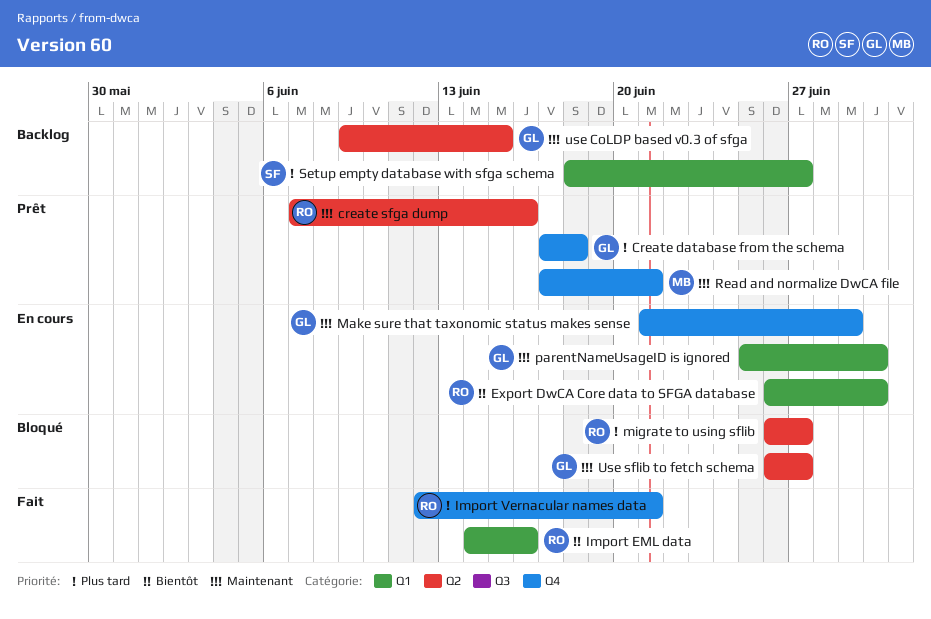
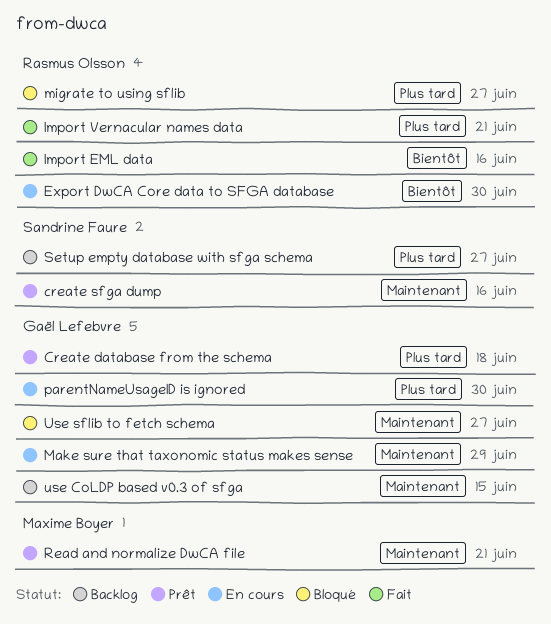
create sfga dump, owner: Rasmus Olsson -> Sandrine Faure
parentNameUsageID is ignored, priority: Maintenant -> Plus tard

